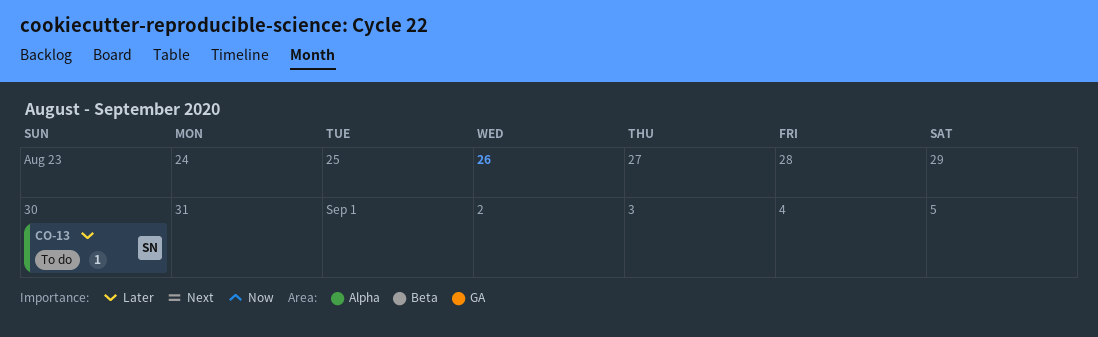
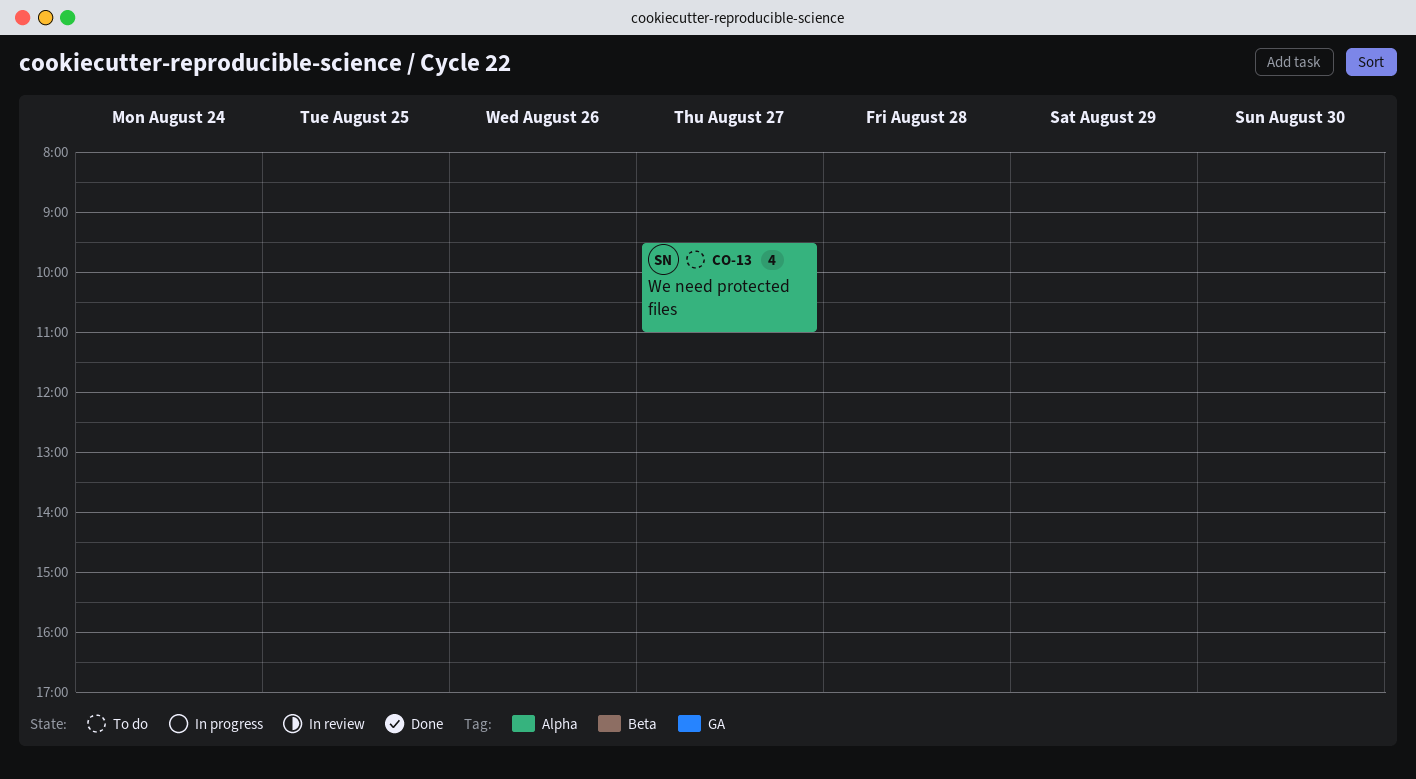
CO-13, estimate: 1 -> 4
CO-13, day: Aug 30 -> Aug 27

